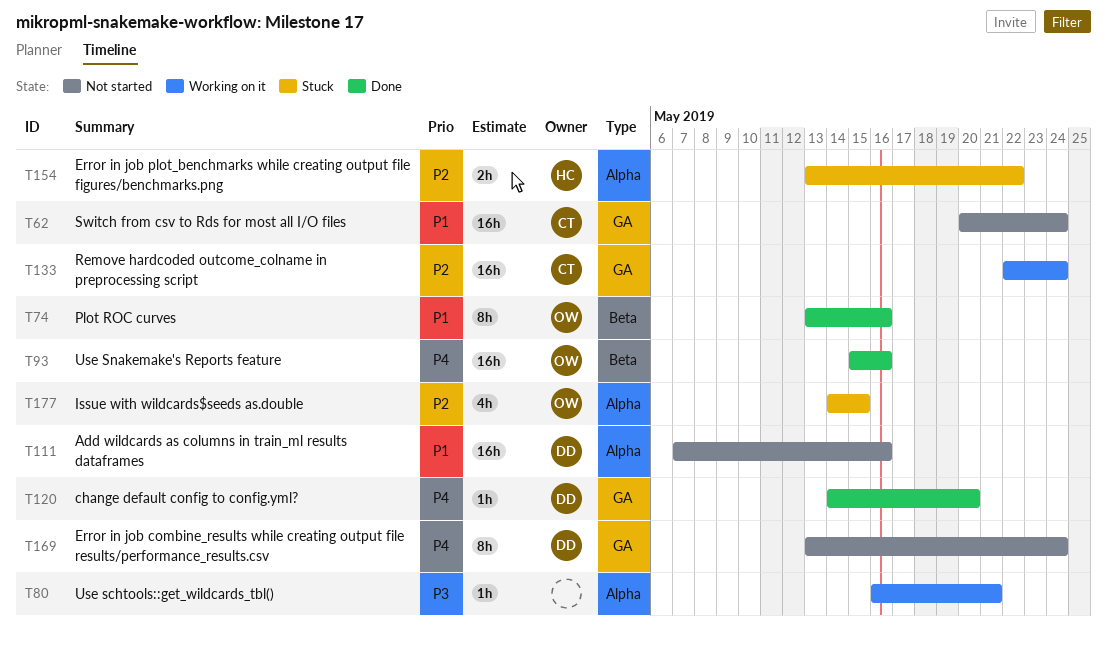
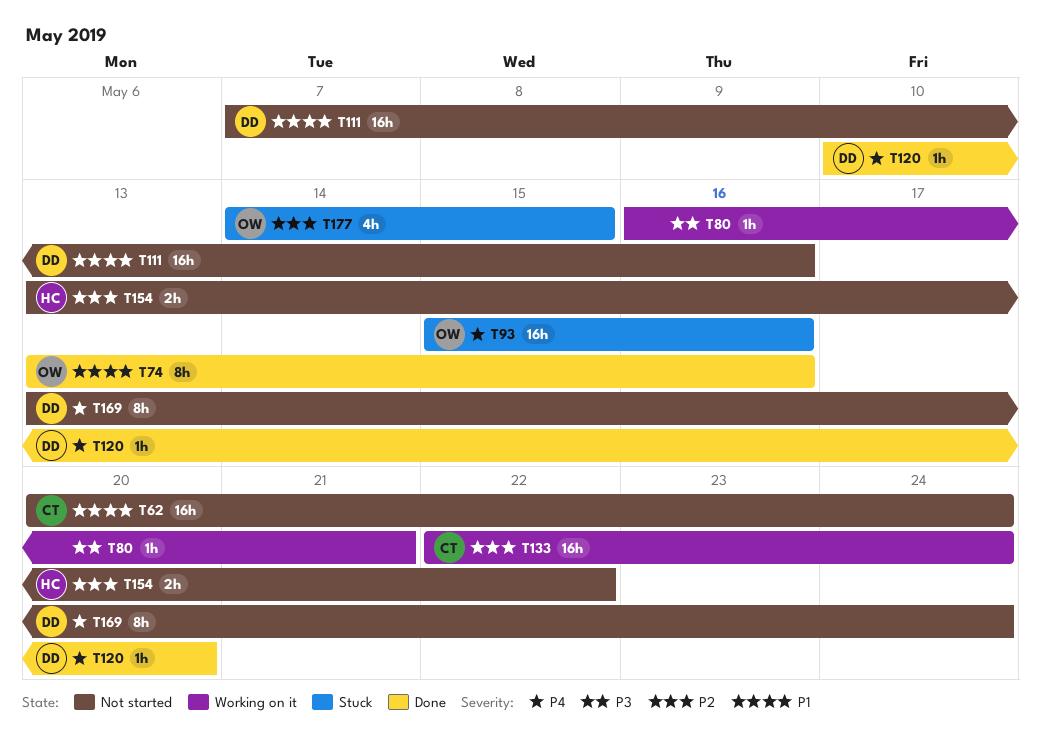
T93, status: Done -> Stuck
T120, start: May 14 -> May 10
T154, status: Stuck -> Not started

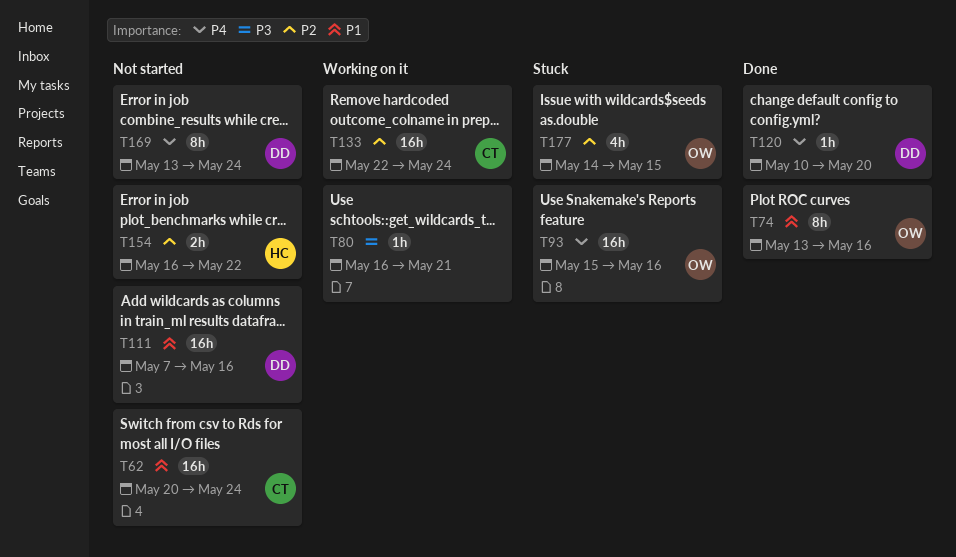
T154, start: May 13 -> May 16

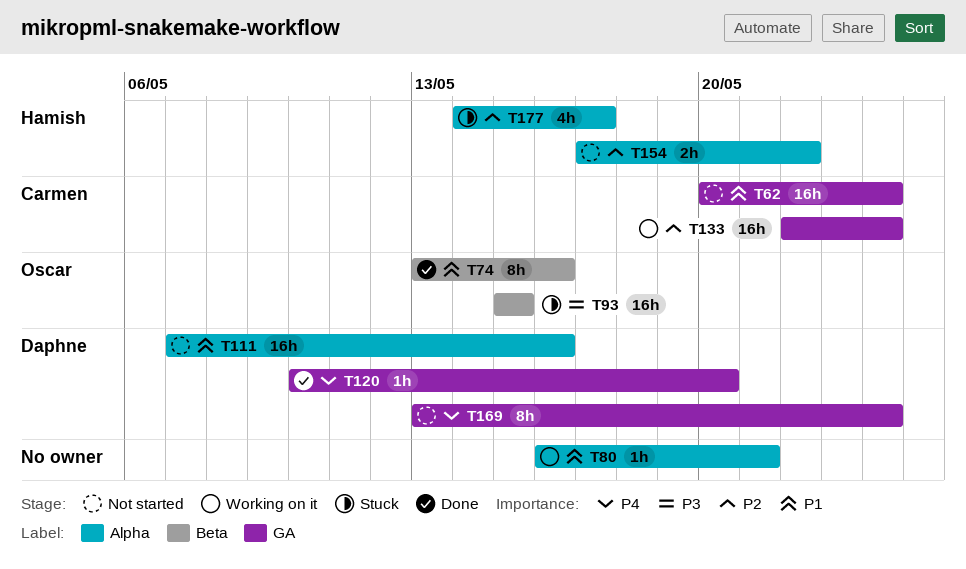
T80, priority: P3 -> P1
T93, priority: P4 -> P3
T93, due: May 16 -> May 15
T154, start: May 16 -> May 17
T177, owner: Oscar -> Hamish
T177, due: May 15 -> May 17

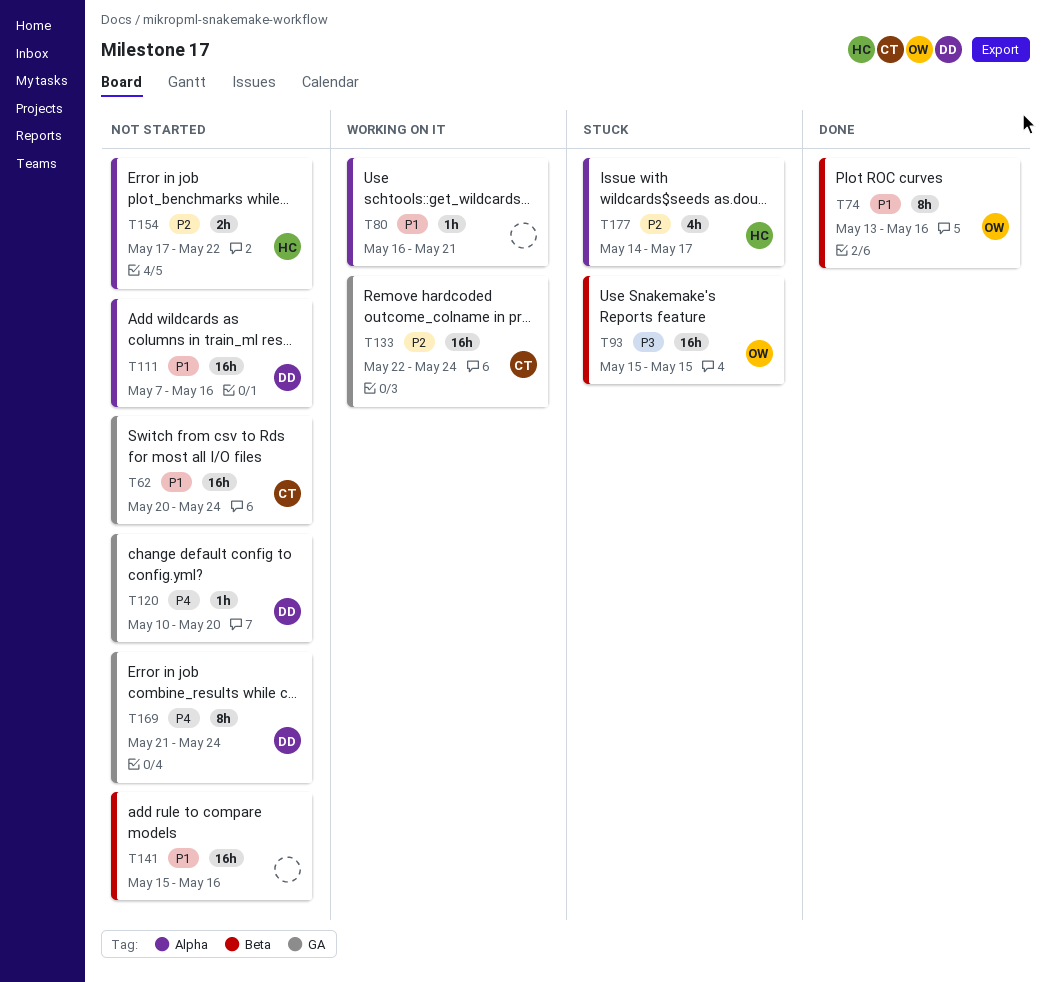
T120, status: Done -> Not started
T141: none -> present
T169, start: May 13 -> May 21

